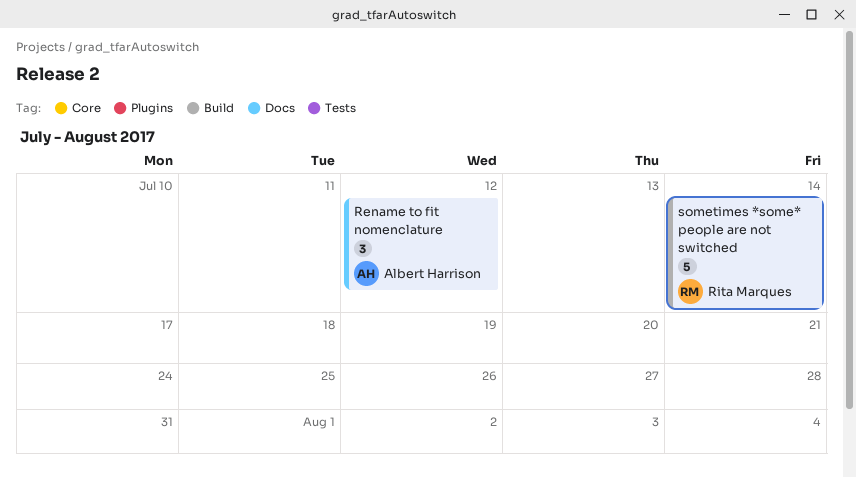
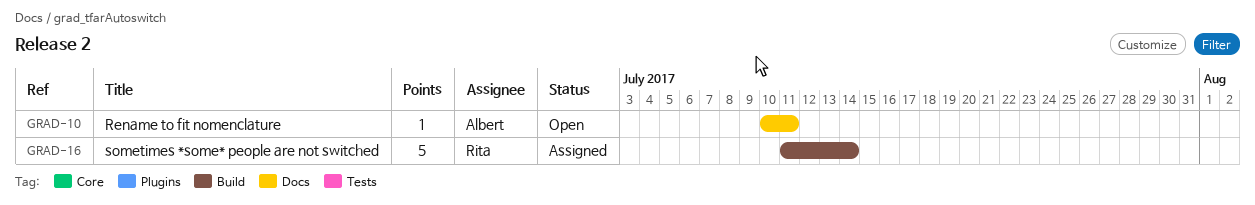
Rename to fit nomenclature, estimate: 3 -> 1
Rename to fit nomenclature, due: Jul 12 -> Jul 11

